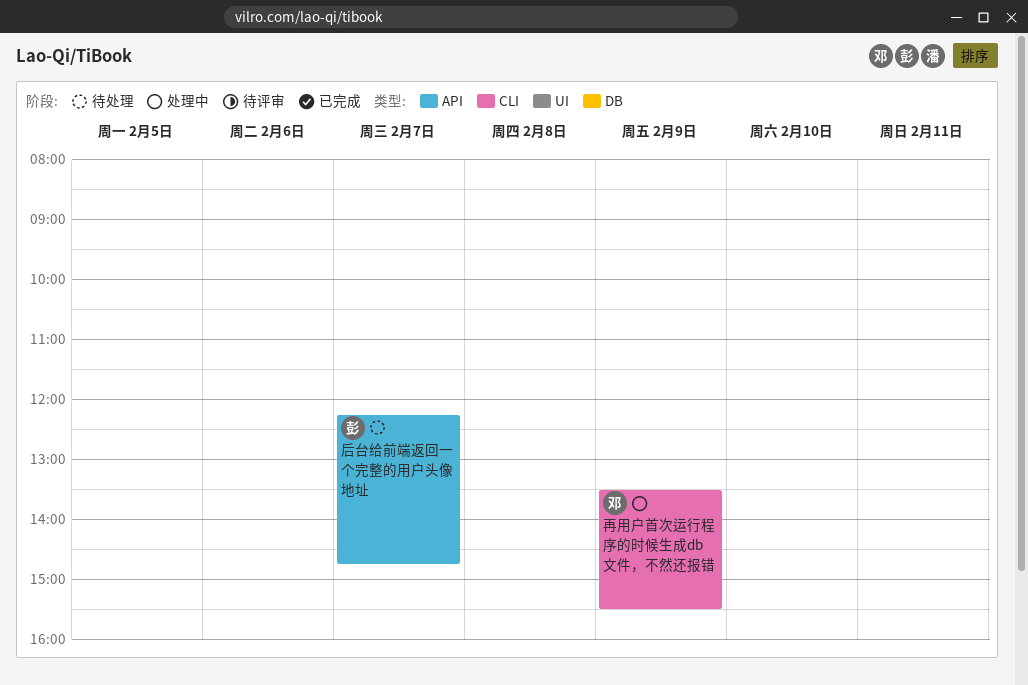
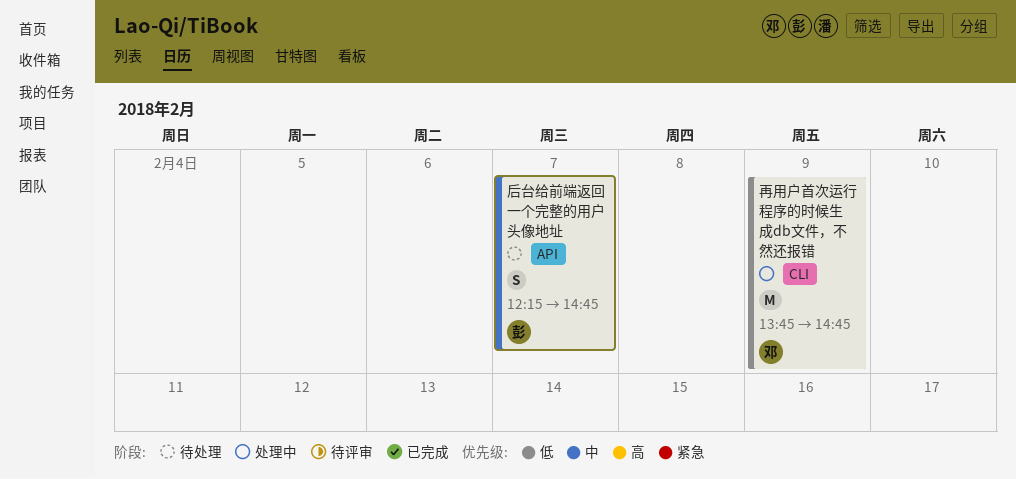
再用户首次运行程序的时候生成db文件，不然还报错, begins: 13:30 -> 13:45
再用户首次运行程序的时候生成db文件，不然还报错, ends: 15:30 -> 14:45

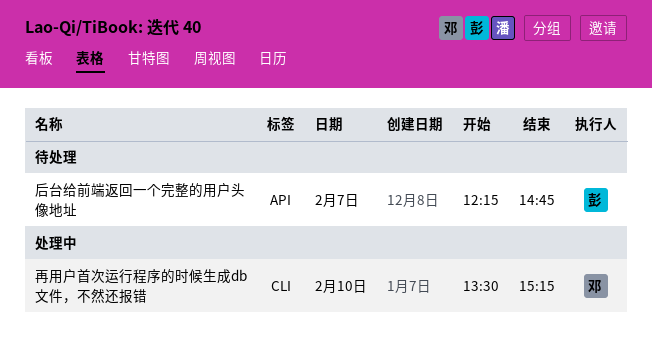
再用户首次运行程序的时候生成db文件，不然还报错, day: Feb 9 -> Feb 10
再用户首次运行程序的时候生成db文件，不然还报错, begins: 13:45 -> 13:30
再用户首次运行程序的时候生成db文件，不然还报错, ends: 14:45 -> 15:15

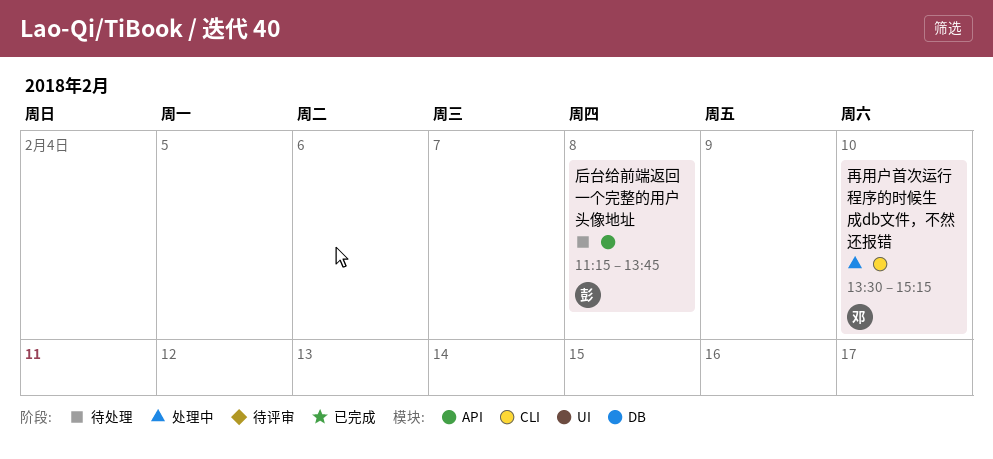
后台给前端返回一个完整的用户头像地址, day: Feb 7 -> Feb 8
后台给前端返回一个完整的用户头像地址, begins: 12:15 -> 11:15
后台给前端返回一个完整的用户头像地址, ends: 14:45 -> 13:45

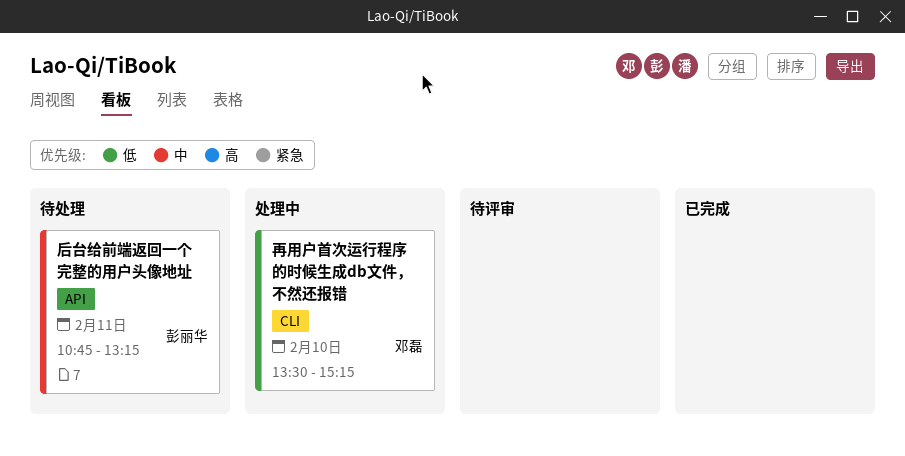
后台给前端返回一个完整的用户头像地址, day: Feb 8 -> Feb 11
后台给前端返回一个完整的用户头像地址, begins: 11:15 -> 10:45
后台给前端返回一个完整的用户头像地址, ends: 13:45 -> 13:15

